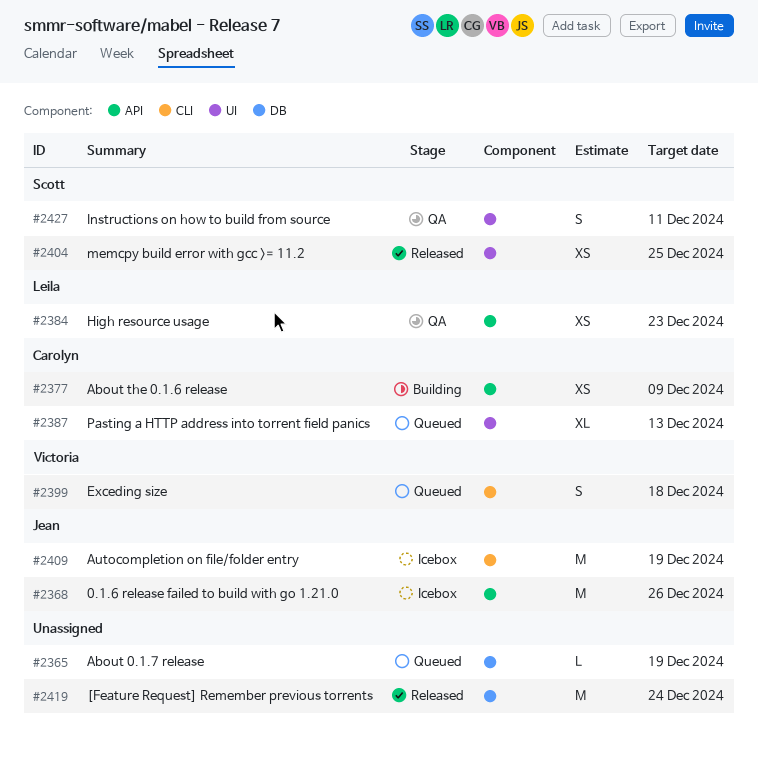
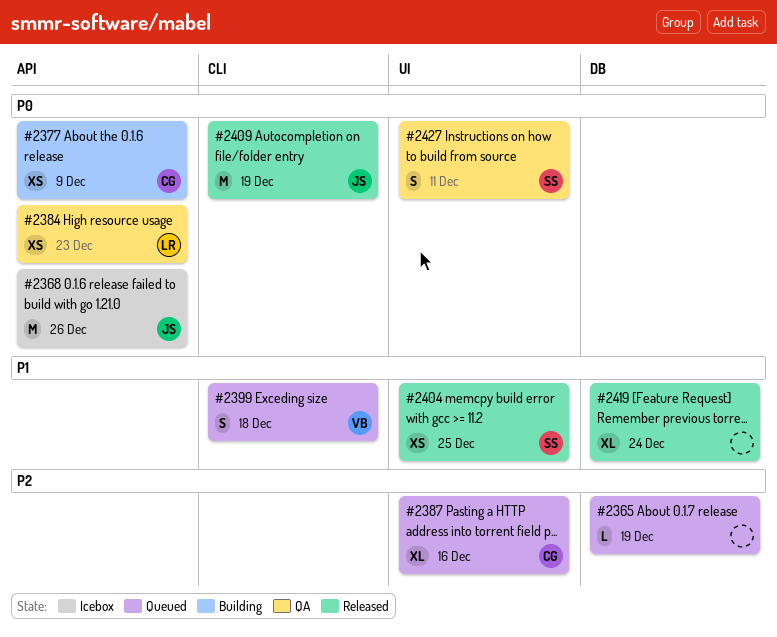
#2387, due: Dec 13 -> Dec 16
#2409, status: Icebox -> Released
#2419, estimate: M -> XL

